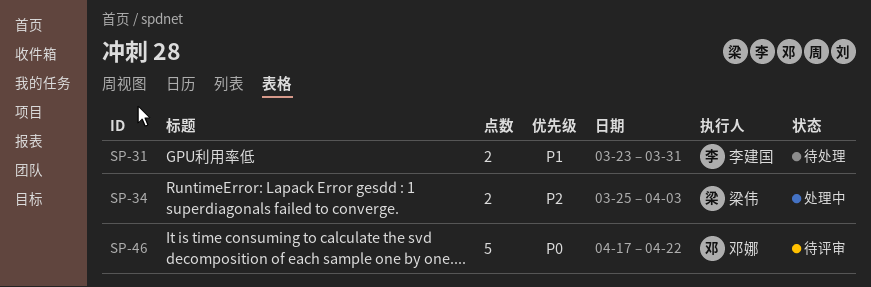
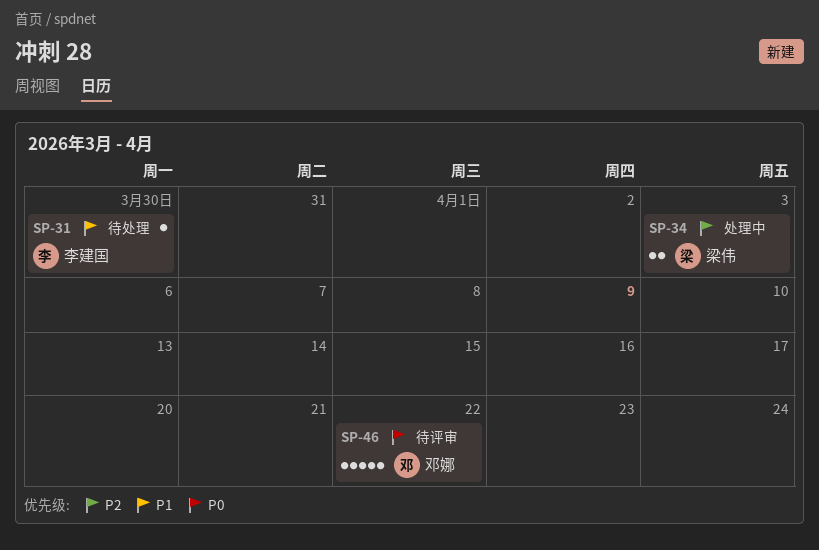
SP-31, estimate: 2 -> 1
SP-31, due: Mar 31 -> Mar 30

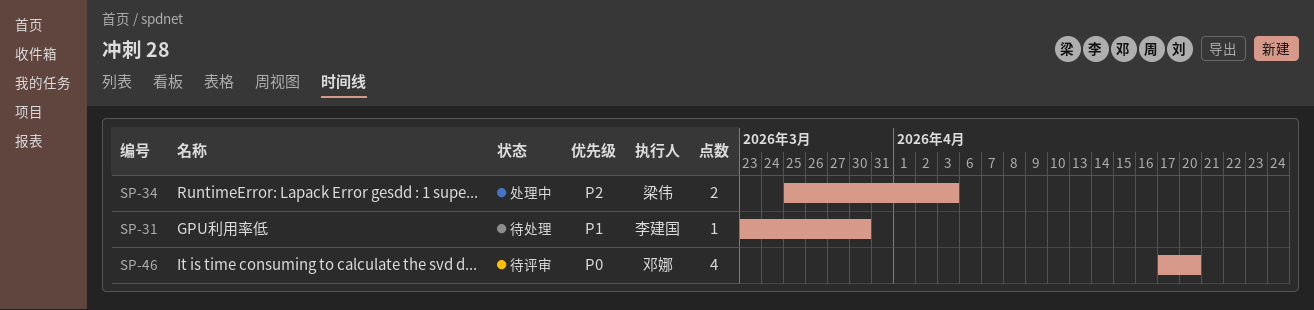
SP-46, estimate: 5 -> 4
SP-46, due: Apr 22 -> Apr 20

